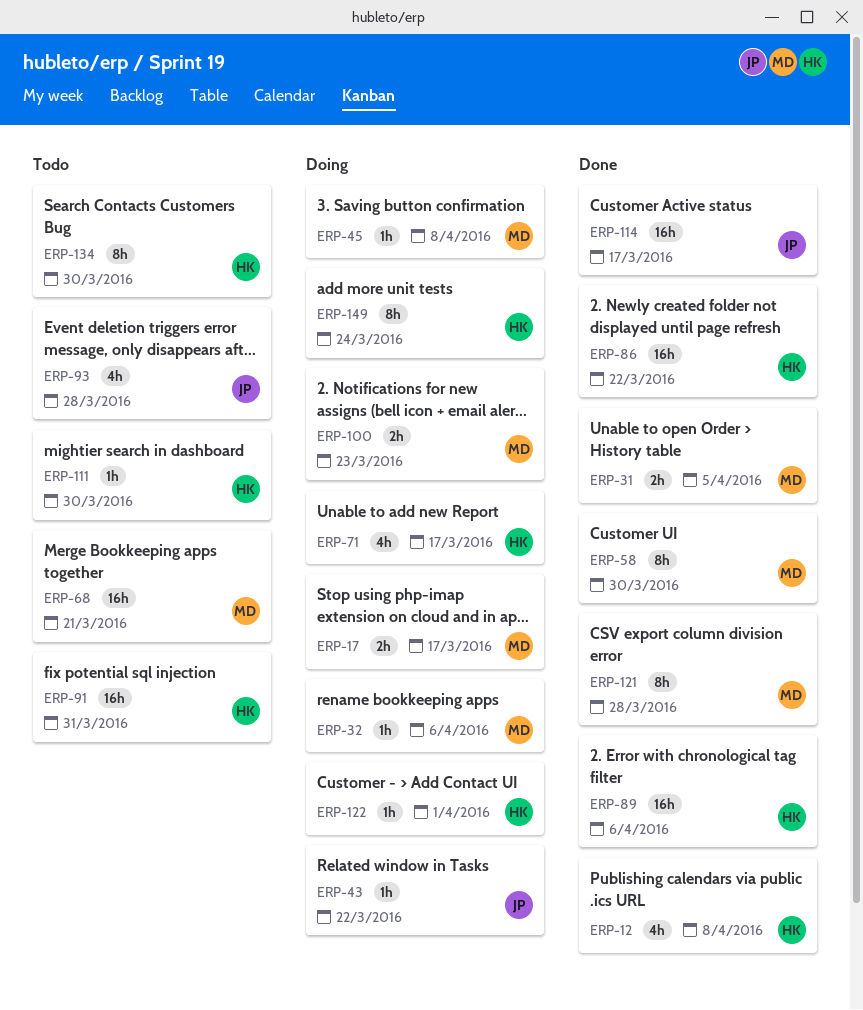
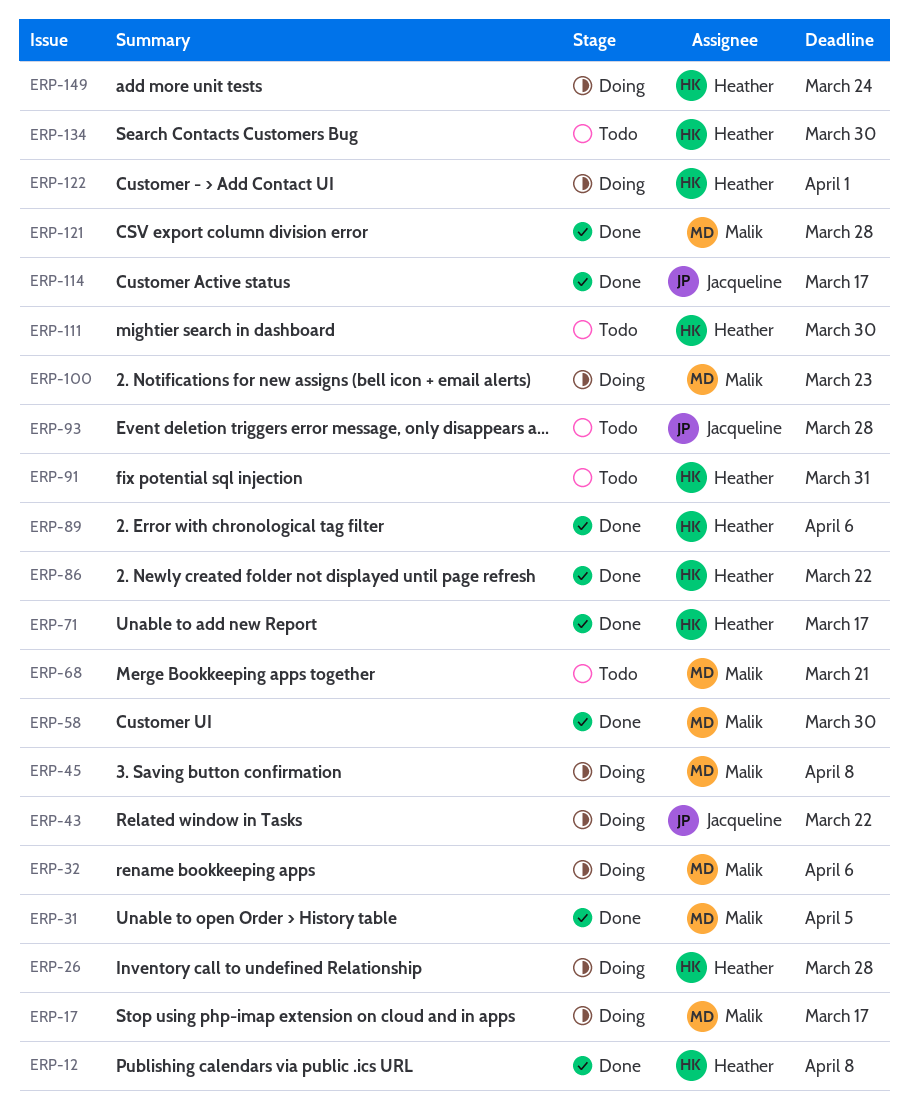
ERP-26: none -> present
ERP-71, status: Doing -> Done

